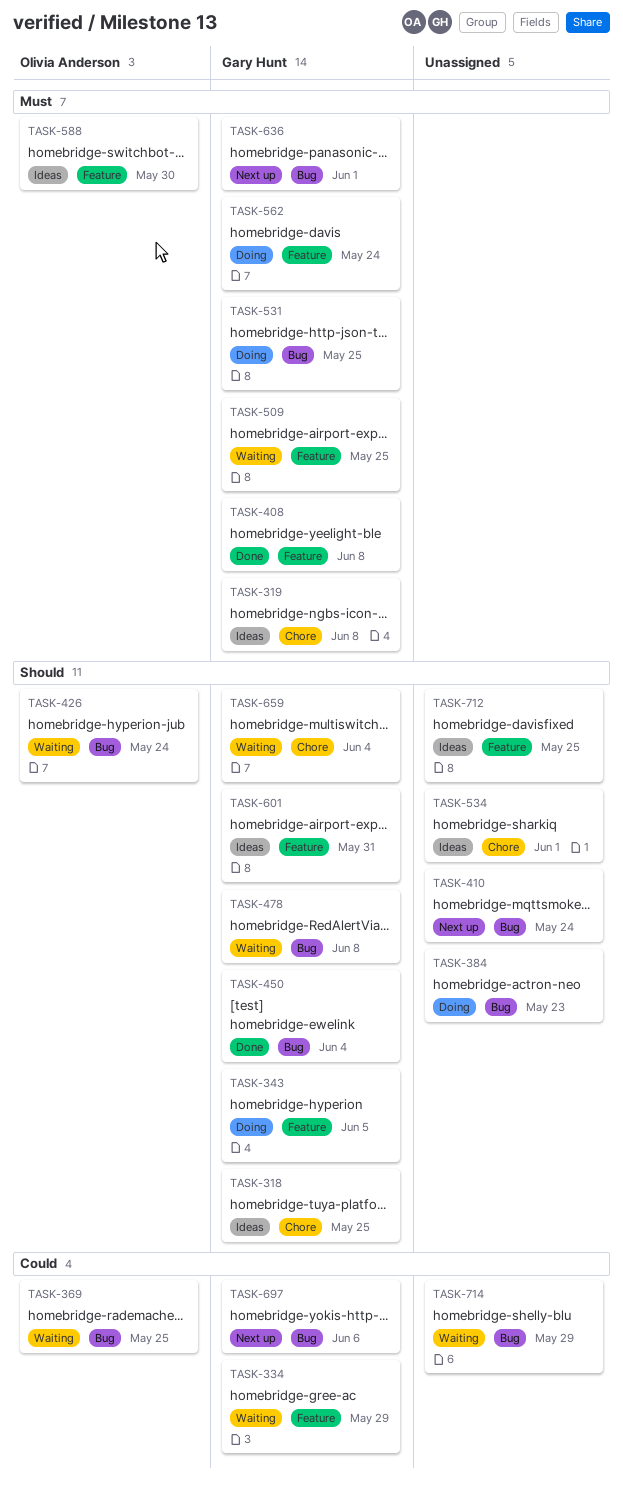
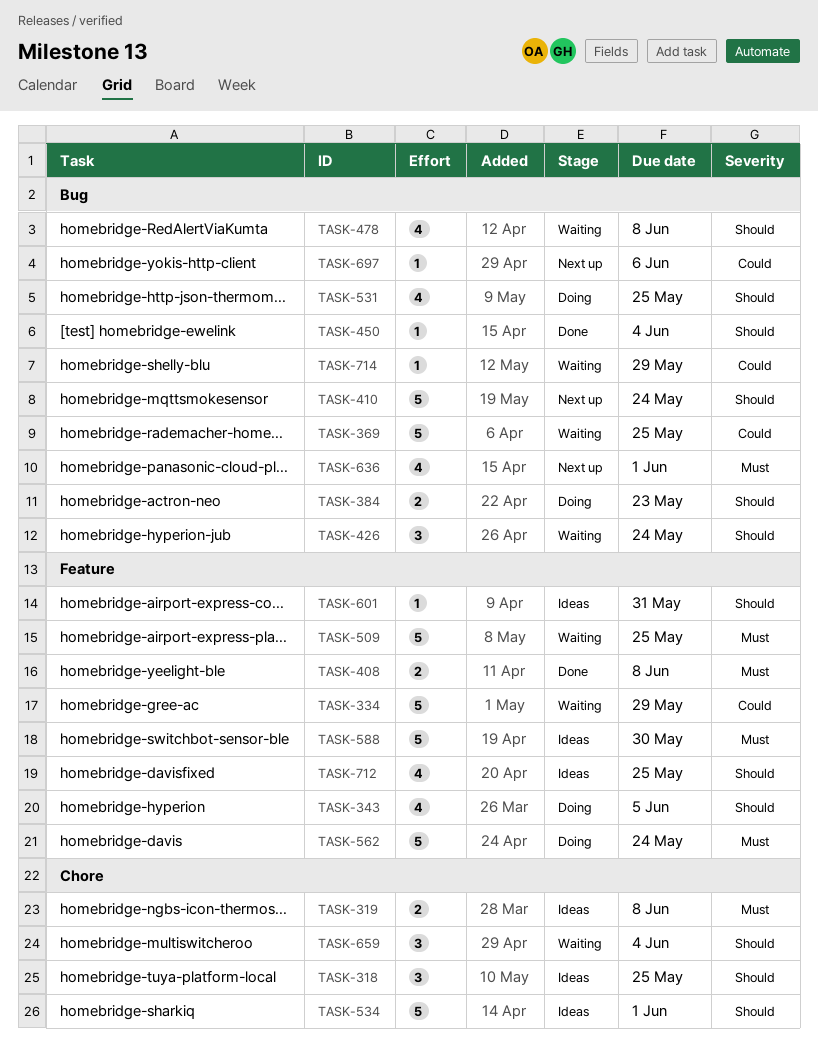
TASK-531, priority: Must -> Should

